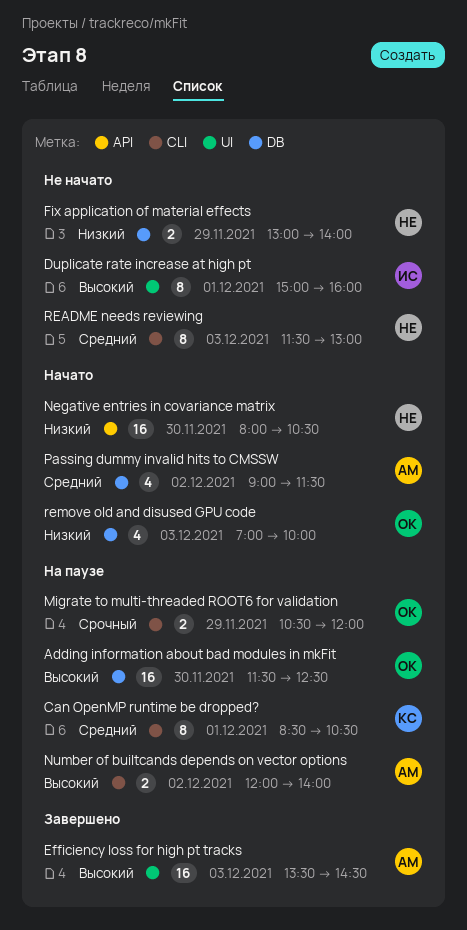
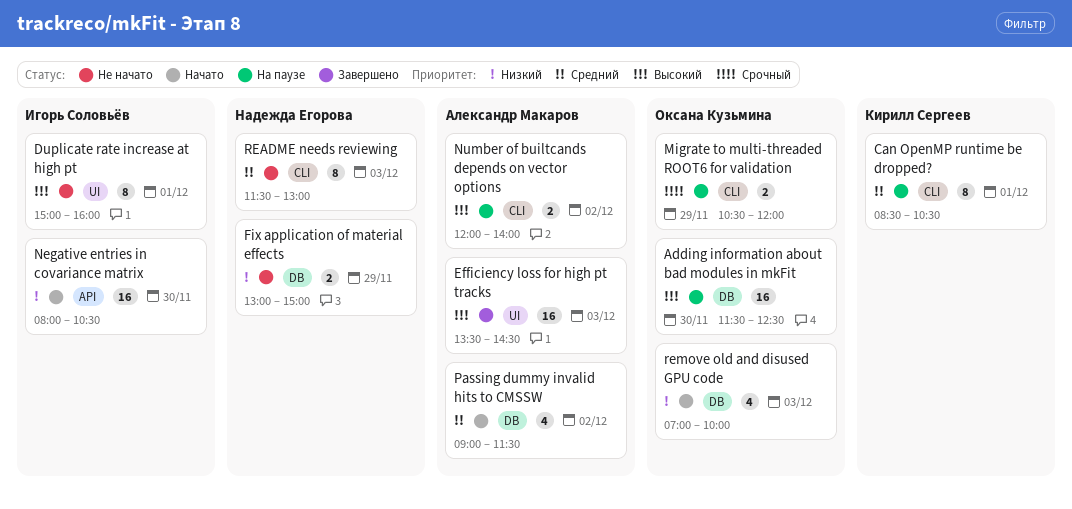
Fix application of material effects, ends: 14:00 -> 15:00
Negative entries in covariance matrix, owner: Надежда Егорова -> Игорь Соловьёв

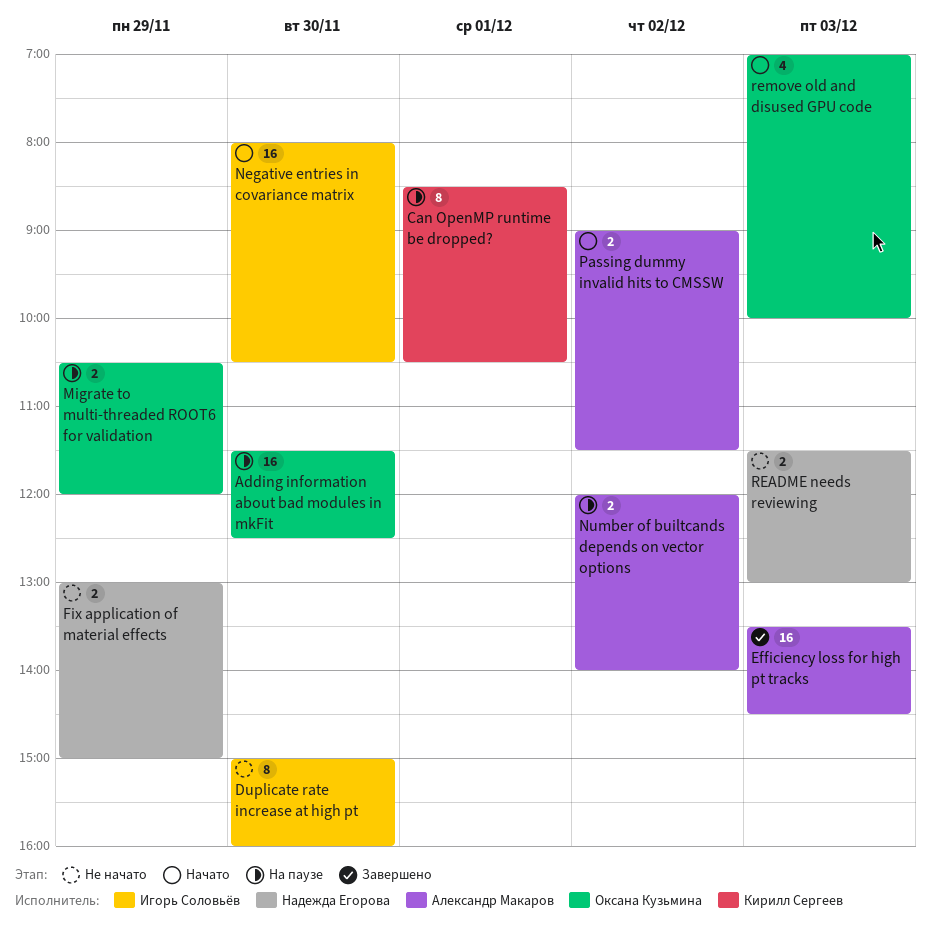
Duplicate rate increase at high pt, day: Dec 1 -> Nov 30
Passing dummy invalid hits to CMSSW, estimate: 4 -> 2
README needs reviewing, estimate: 8 -> 2

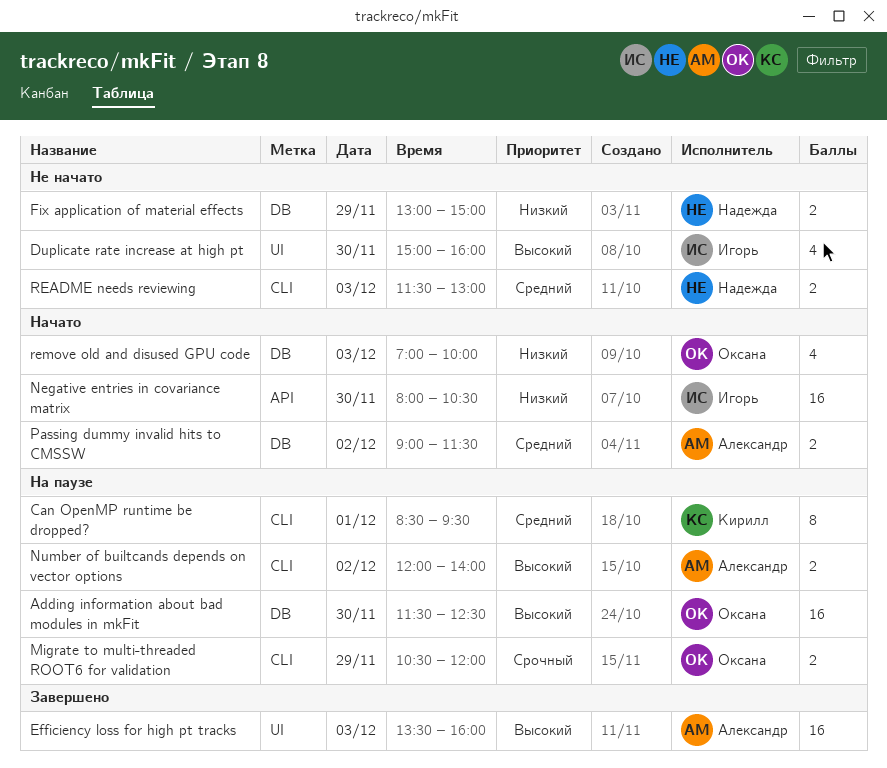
Can OpenMP runtime be dropped?, ends: 10:30 -> 09:30
Duplicate rate increase at high pt, estimate: 8 -> 4
Efficiency loss for high pt tracks, ends: 14:30 -> 16:00

